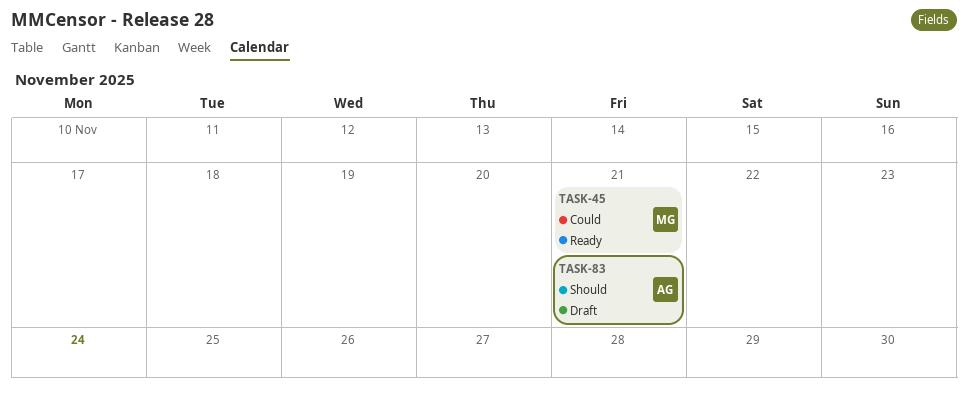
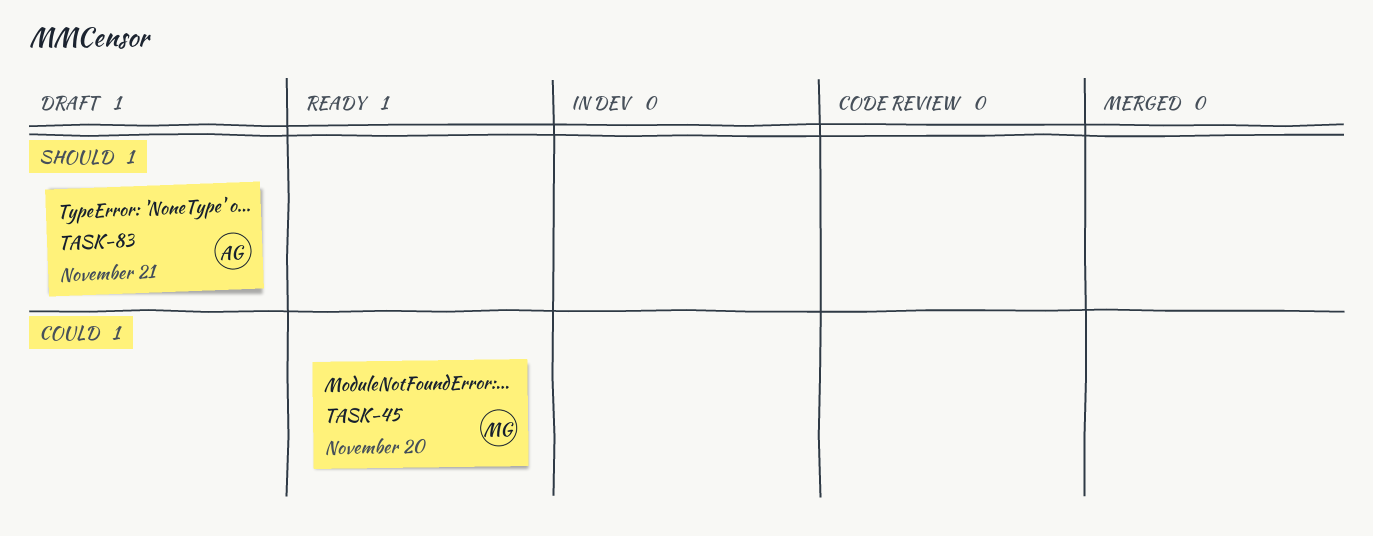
TASK-45, due: Nov 21 -> Nov 20

